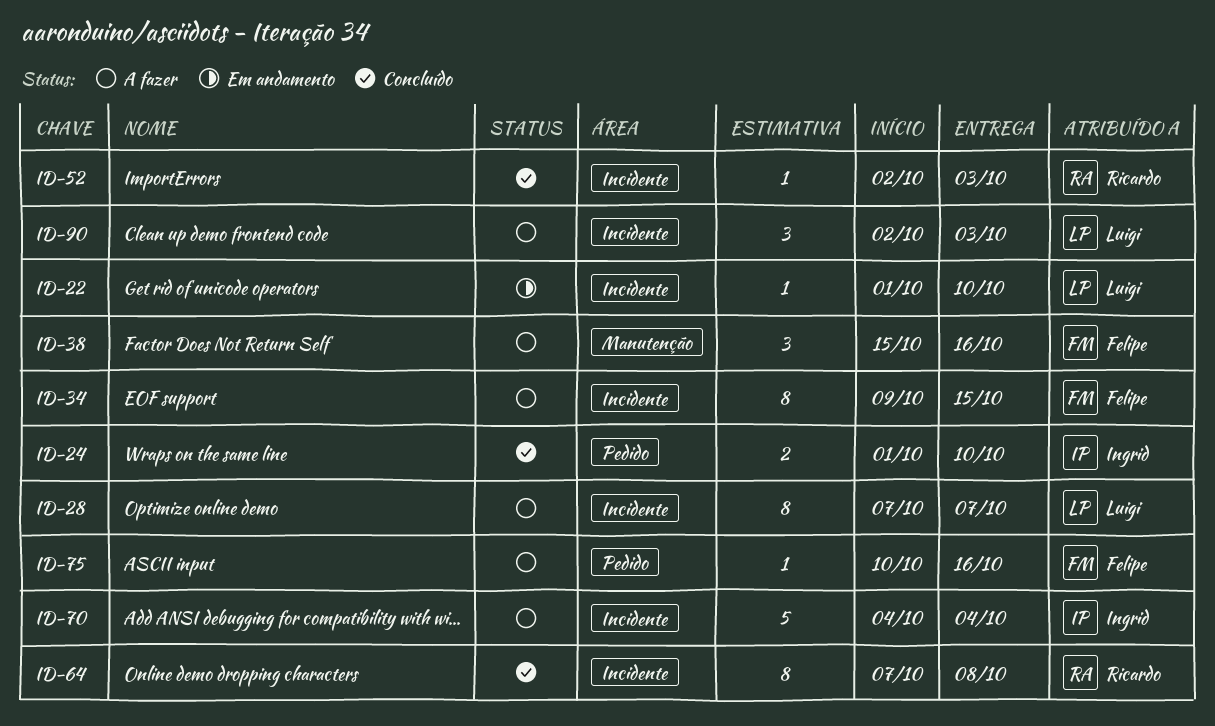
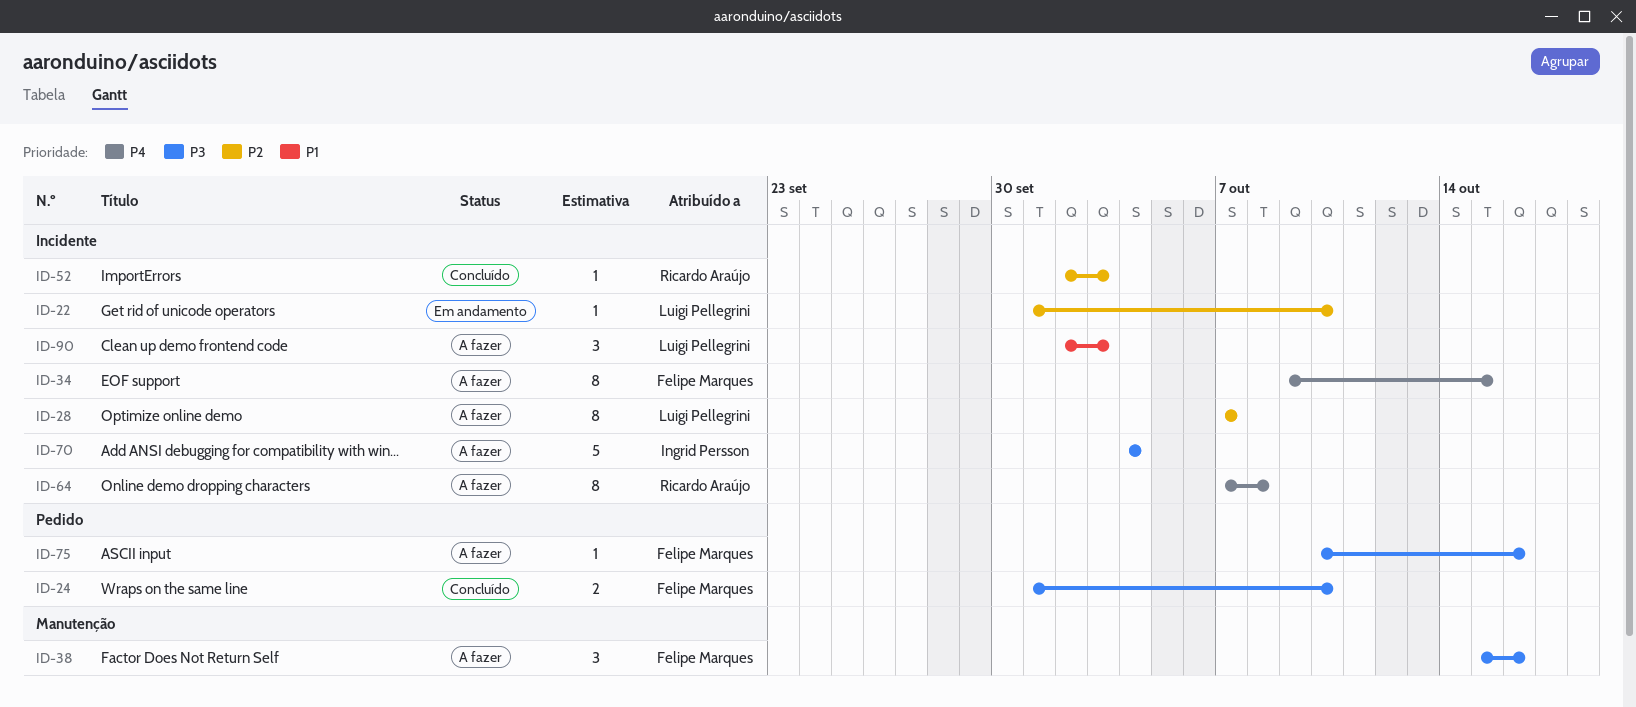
ID-24, owner: Ingrid Persson -> Felipe Marques
ID-64, status: Concluído -> A fazer

